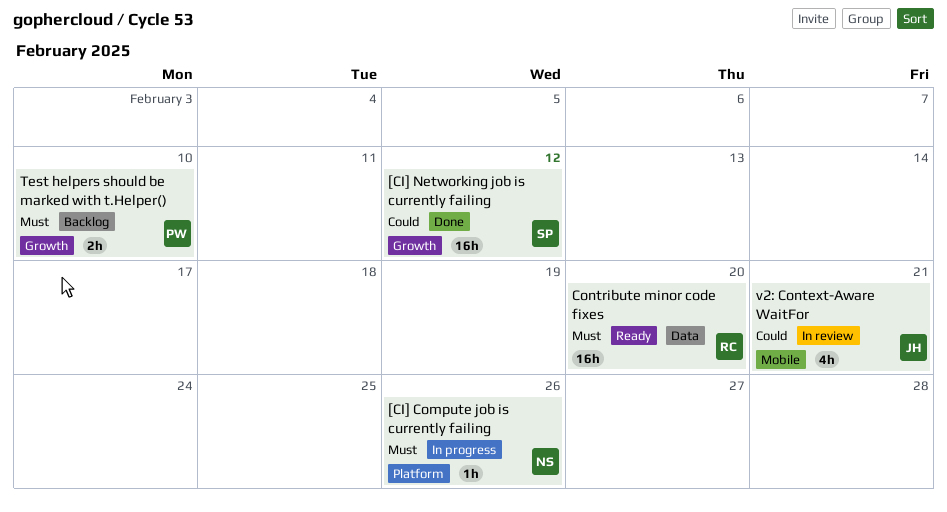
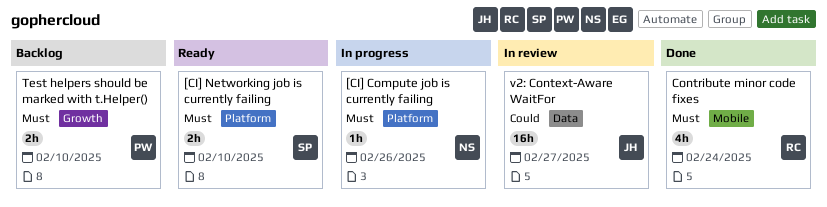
[CI] Networking job is currently failing, status: Done -> Ready
[CI] Networking job is currently failing, priority: Could -> Must
[CI] Networking job is currently failing, label: Growth -> Platform
[CI] Networking job is currently failing, estimate: 16h -> 2h
[CI] Networking job is currently failing, due: Feb 12 -> Feb 10
Contribute minor code fixes, status: Ready -> Done
Contribute minor code fixes, label: Data -> Mobile
Contribute minor code fixes, estimate: 16h -> 4h
Contribute minor code fixes, due: Feb 20 -> Feb 24
v2: Context-Aware WaitFor, label: Mobile -> Data
v2: Context-Aware WaitFor, estimate: 4h -> 16h
v2: Context-Aware WaitFor, due: Feb 21 -> Feb 27

